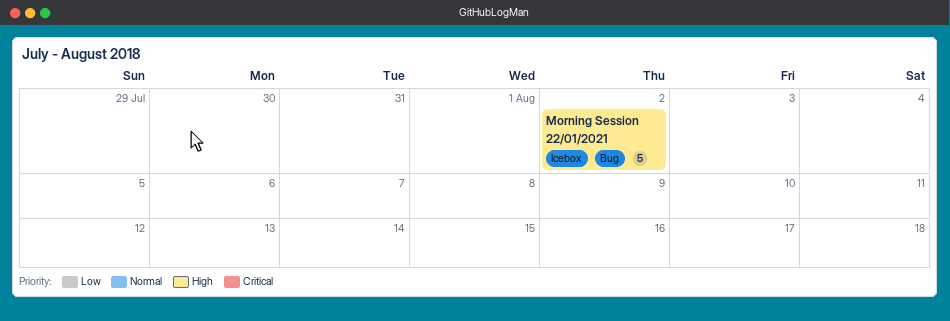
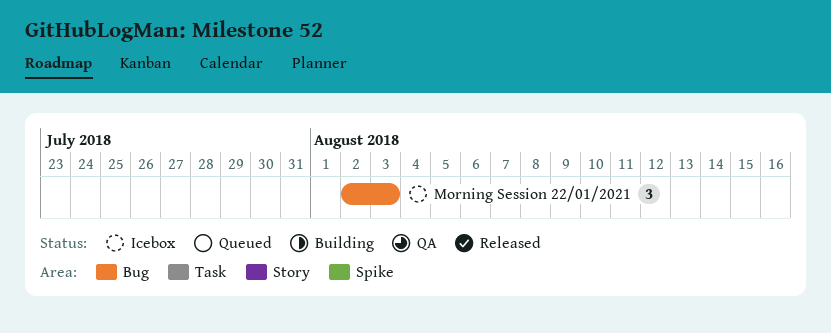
Morning Session 22/01/2021, estimate: 5 -> 3
Morning Session 22/01/2021, due: Aug 2 -> Aug 3

